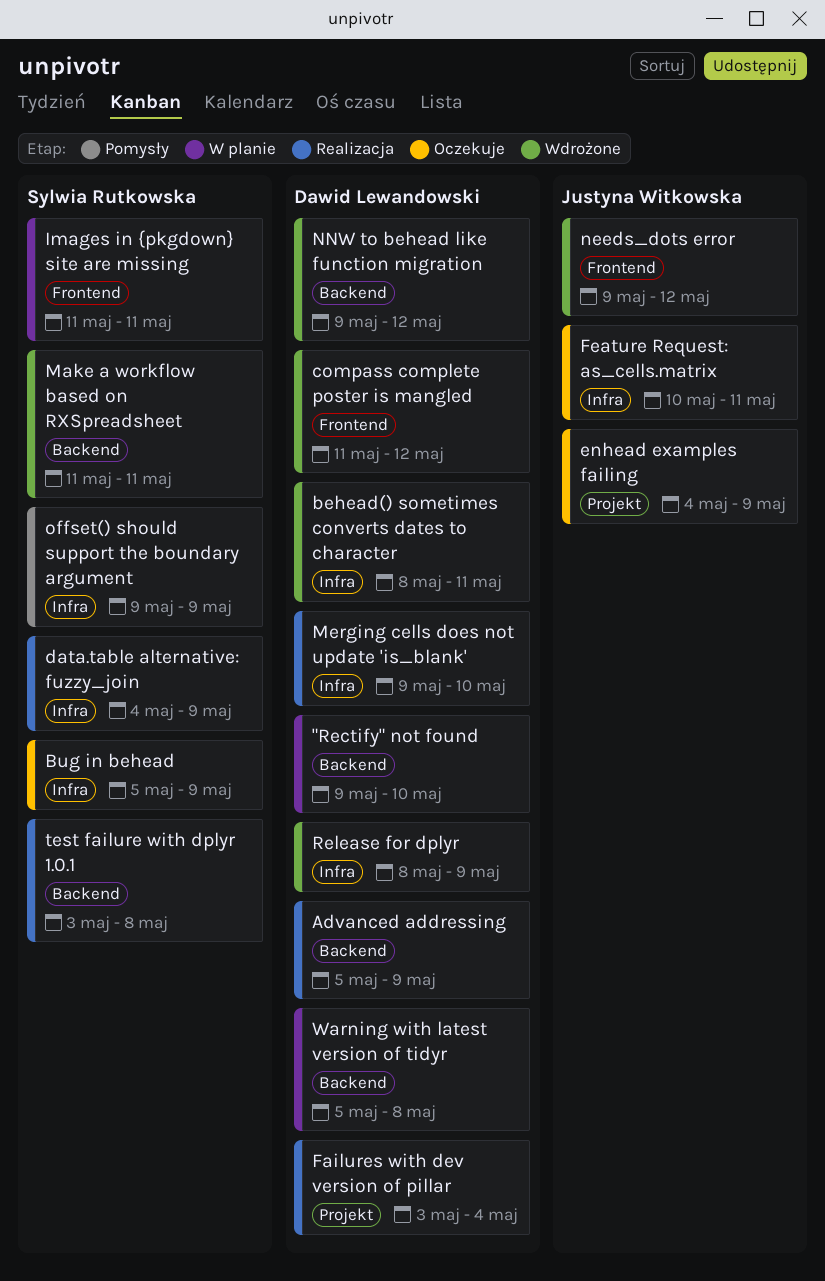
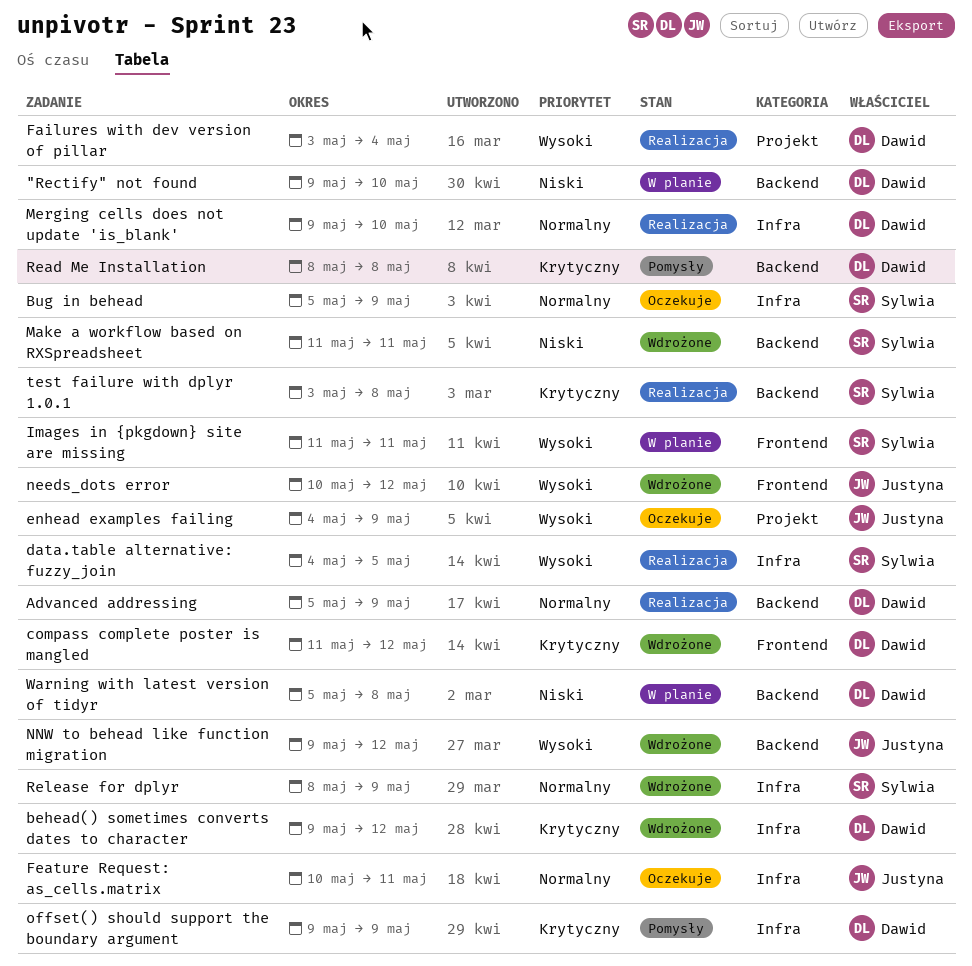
behead() sometimes converts dates to character, start: May 8 -> May 9
behead() sometimes converts dates to character, due: May 11 -> May 12
data.table alternative: fuzzy_join, due: May 9 -> May 5
needs_dots error, start: May 9 -> May 10
NNW to behead like function migration, owner: Dawid Lewandowski -> Justyna Witkowska
offset() should support the boundary argument, owner: Sylwia Rutkowska -> Dawid Lewandowski
Read Me Installation: none -> present
Release for dplyr, owner: Dawid Lewandowski -> Sylwia Rutkowska

